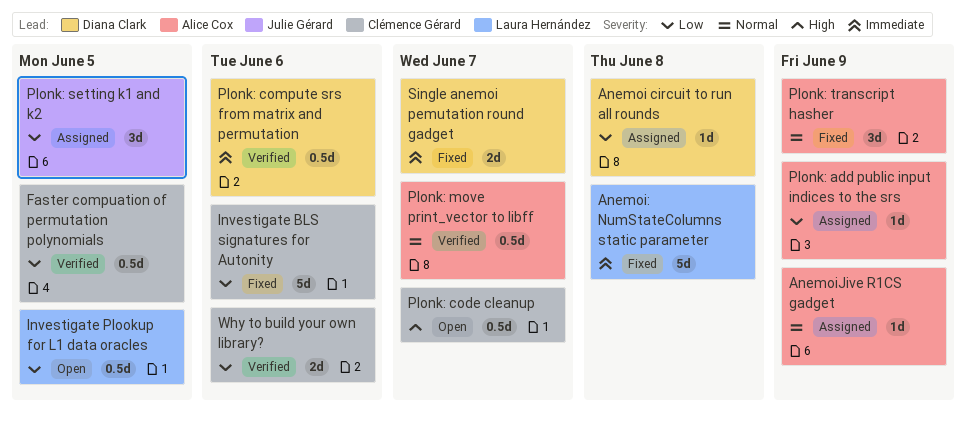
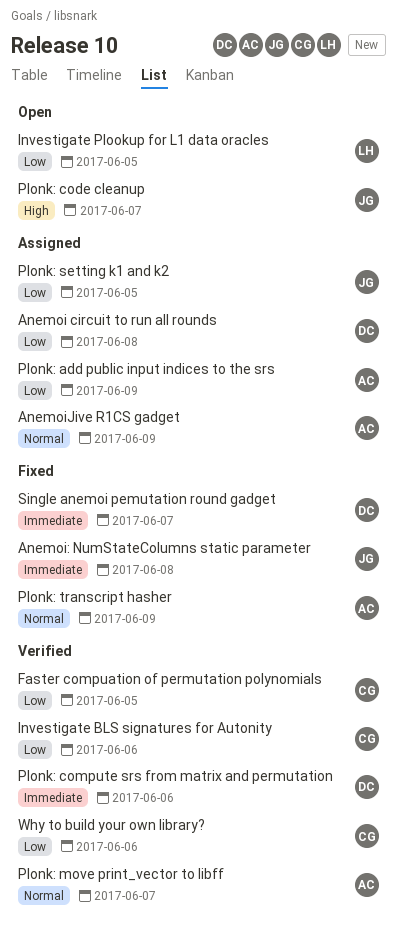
Anemoi: NumStateColumns static parameter, owner: Laura Hernández -> Julie Gérard
Investigate BLS signatures for Autonity, status: Fixed -> Verified
Plonk: code cleanup, owner: Clémence Gérard -> Julie Gérard

